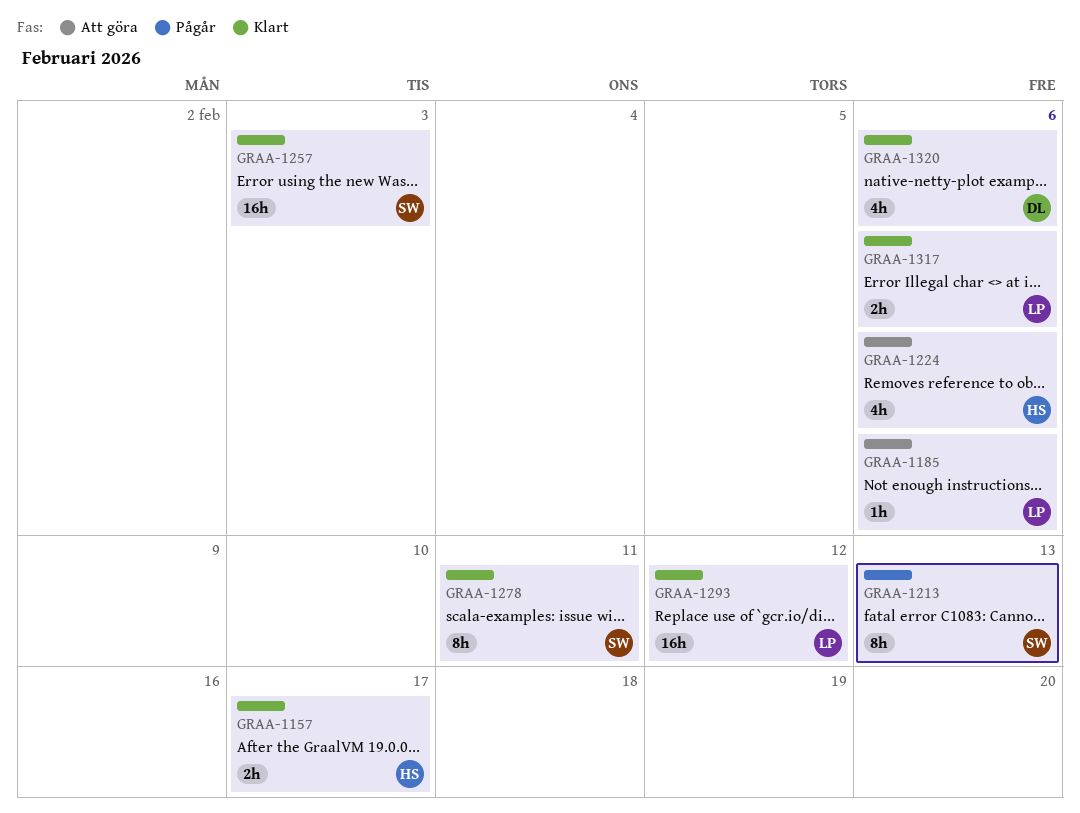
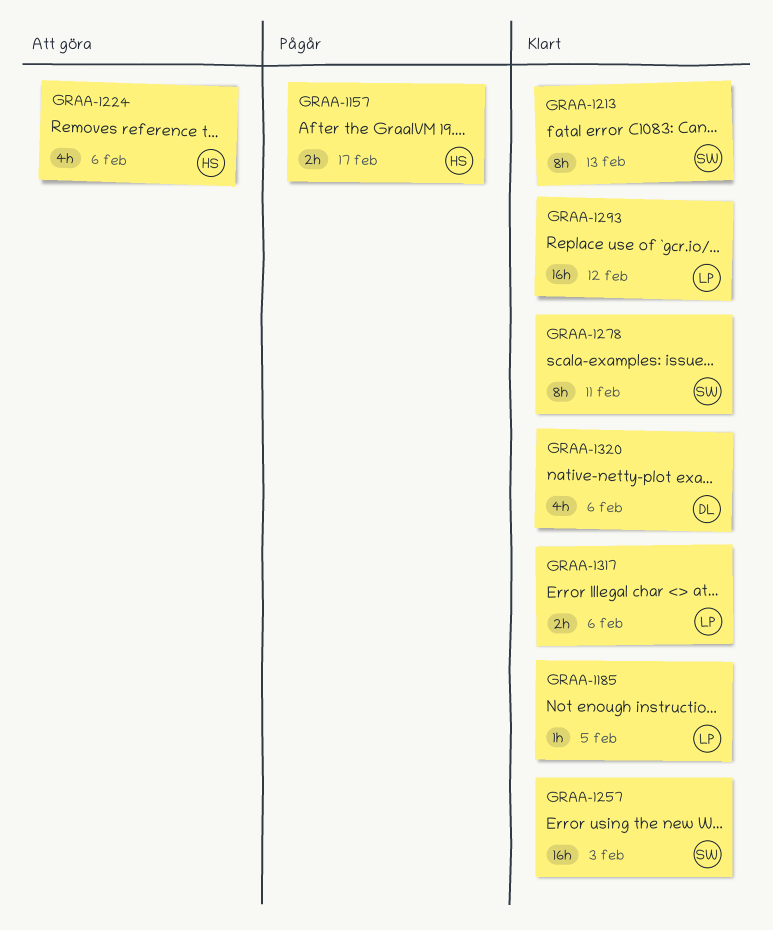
GRAA-1157, status: Klart -> Pågår
GRAA-1185, status: Att göra -> Klart
GRAA-1185, due: Feb 6 -> Feb 5
GRAA-1213, status: Pågår -> Klart

